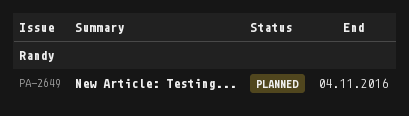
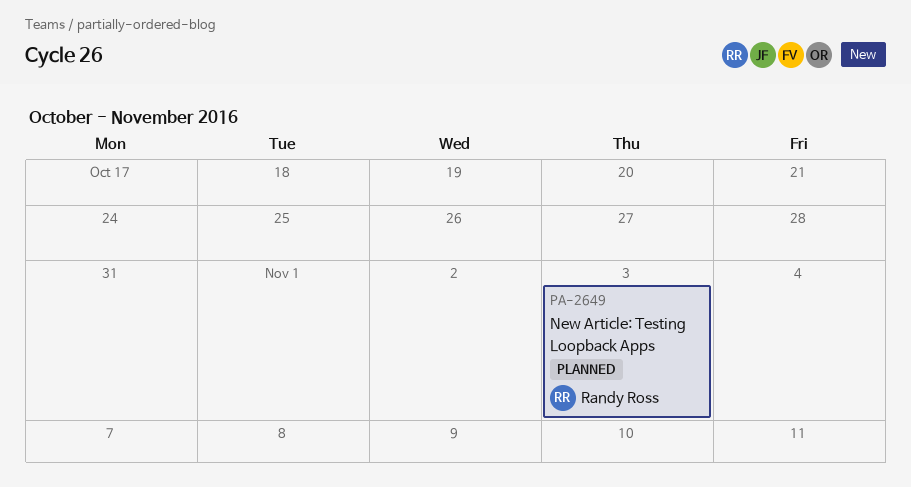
PA-2649, due: Nov 4 -> Nov 3

